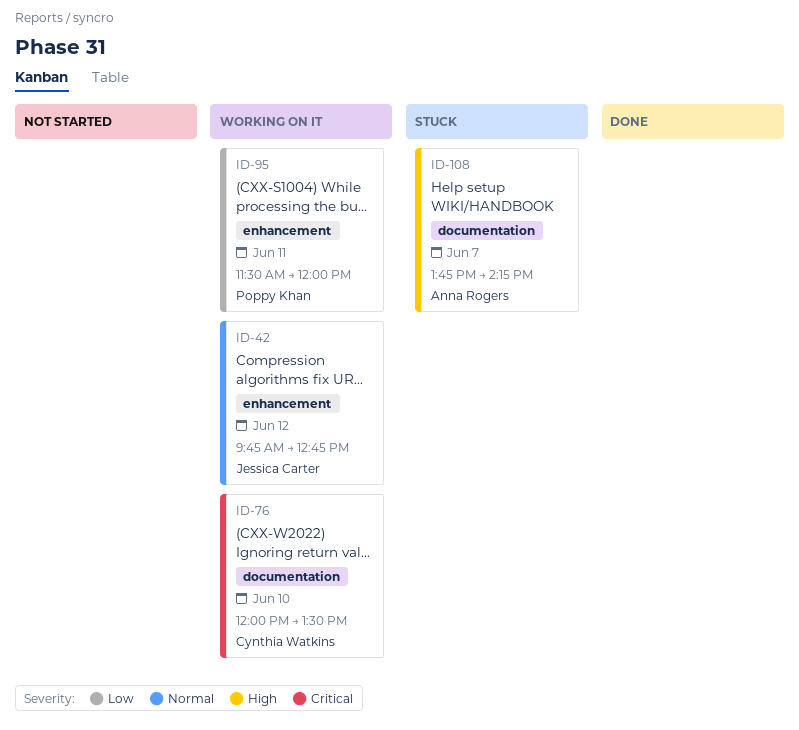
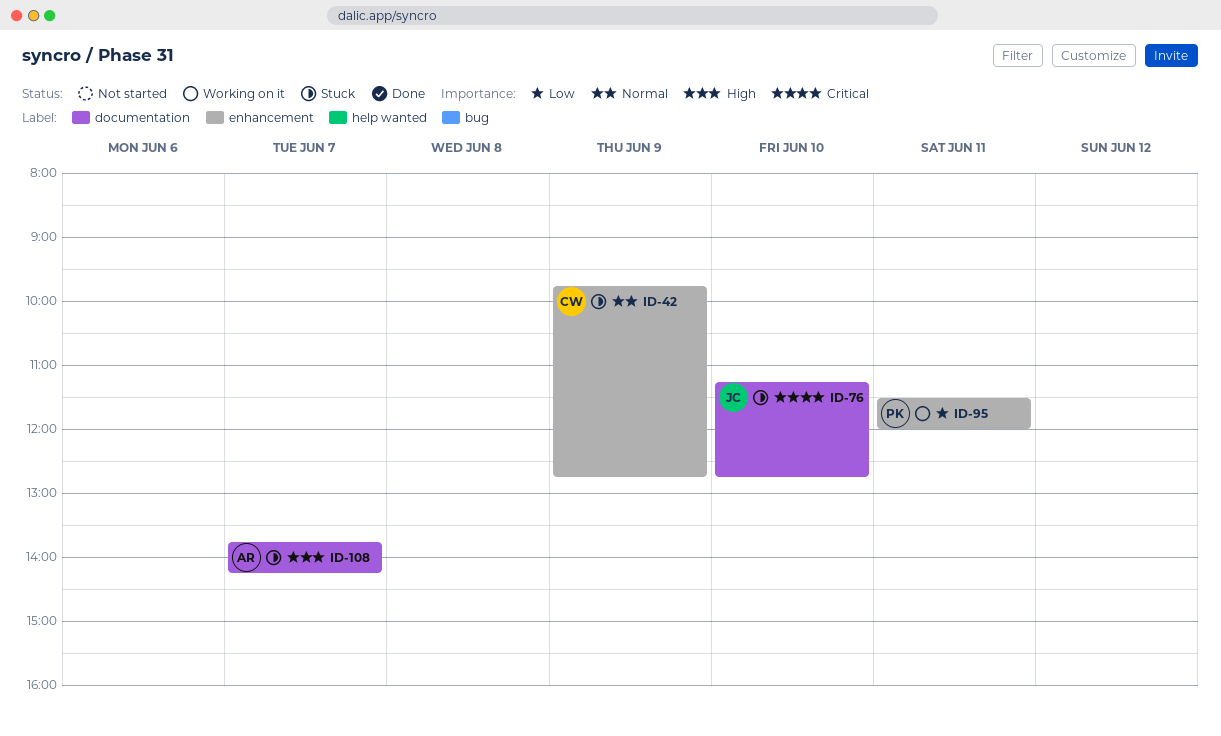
ID-42, status: Working on it -> Stuck
ID-42, owner: Jessica Carter -> Cynthia Watkins
ID-42, day: Jun 12 -> Jun 9
ID-76, status: Working on it -> Stuck
ID-76, owner: Cynthia Watkins -> Jessica Carter
ID-76, begins: 12:00 -> 11:15
ID-76, ends: 13:30 -> 12:45

